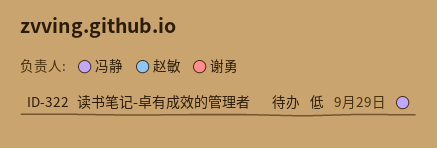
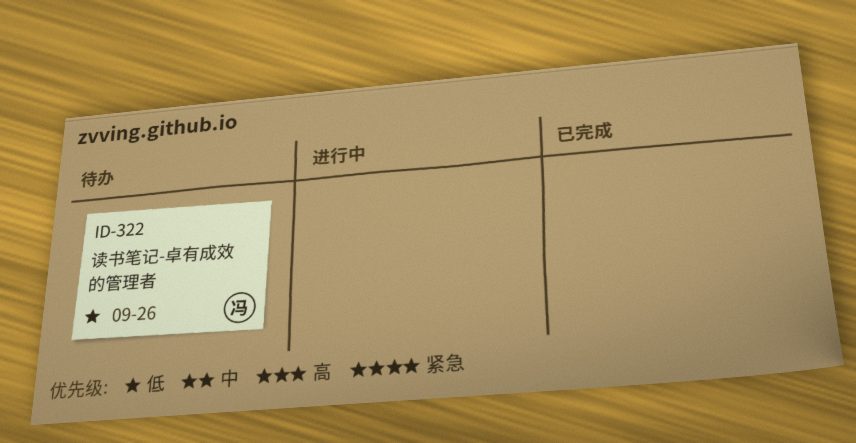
ID-322, due: Sep 29 -> Sep 26

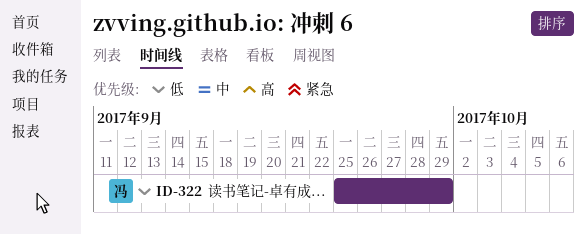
ID-322, due: Sep 26 -> Sep 29

